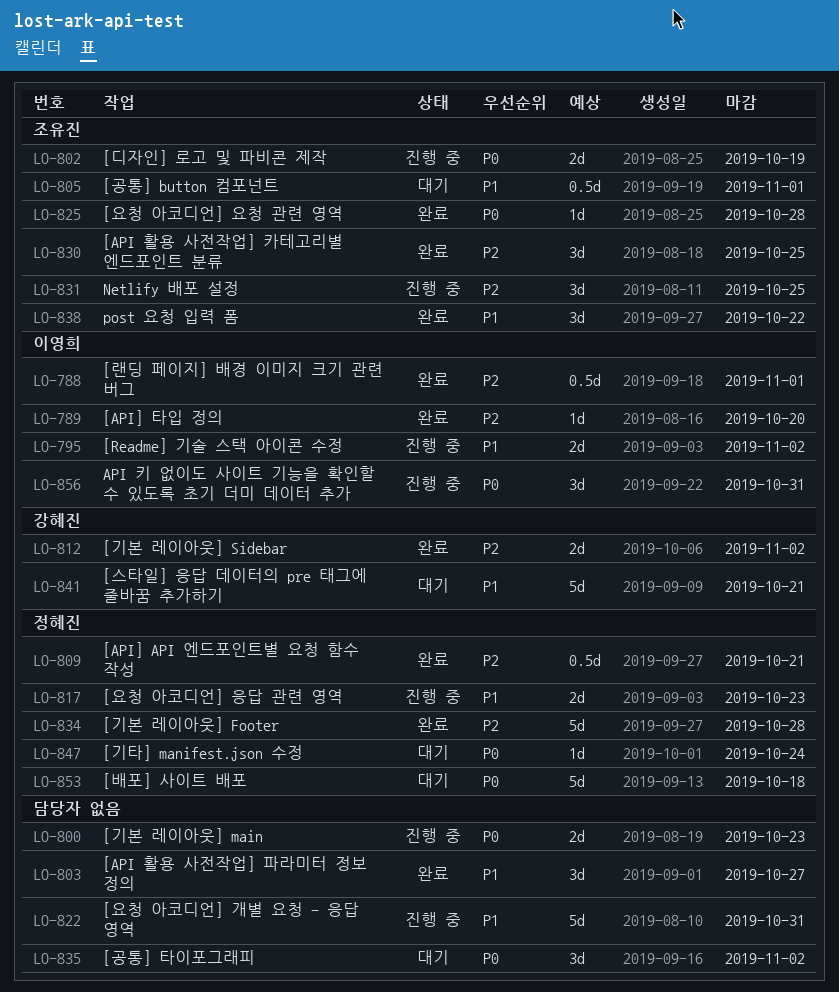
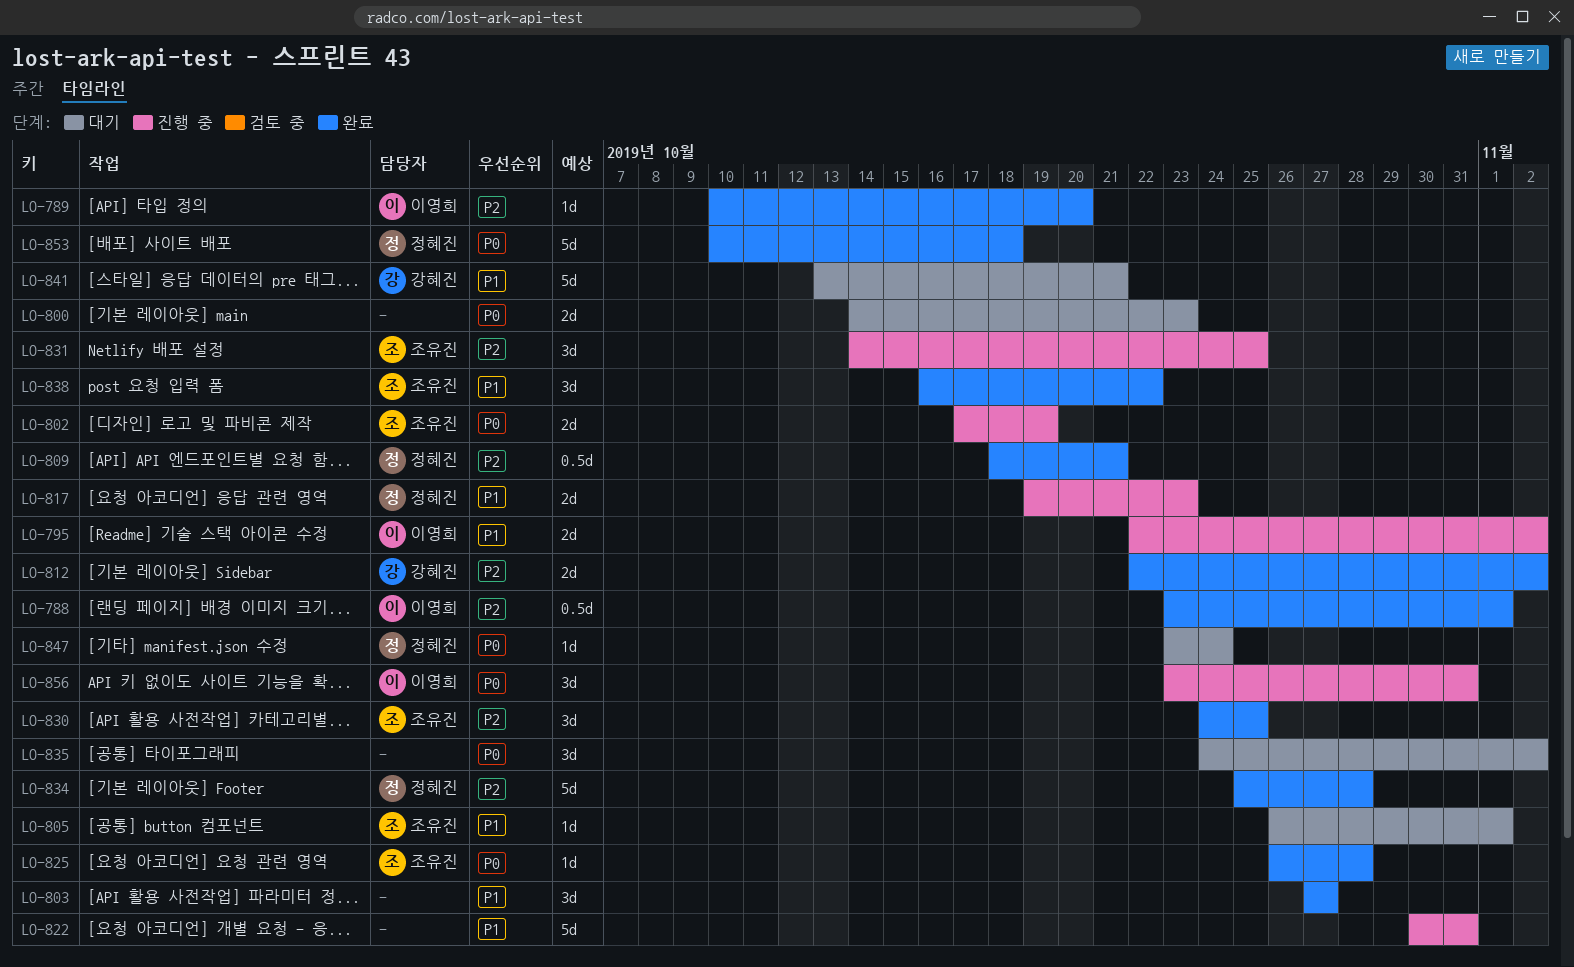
LO-800, status: 진행 중 -> 대기
LO-805, estimate: 0.5d -> 1d
LO-853, status: 대기 -> 완료

